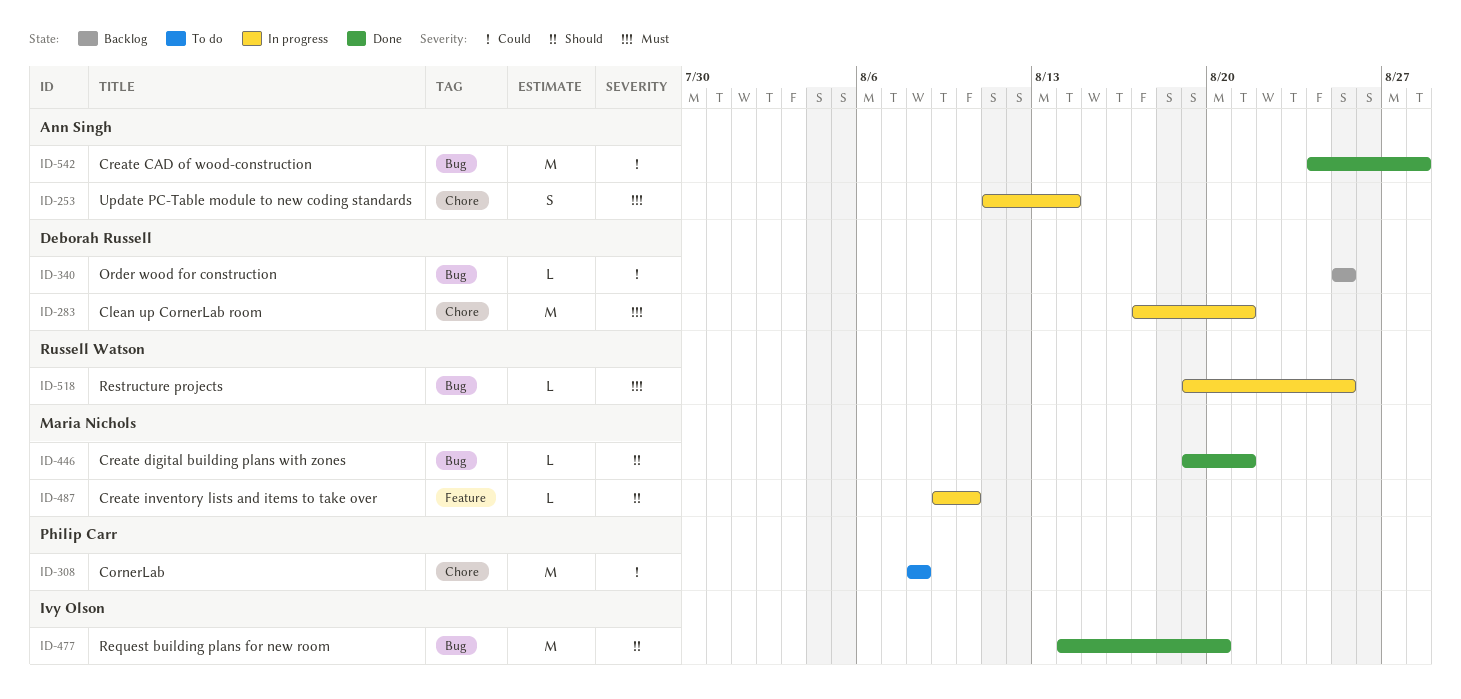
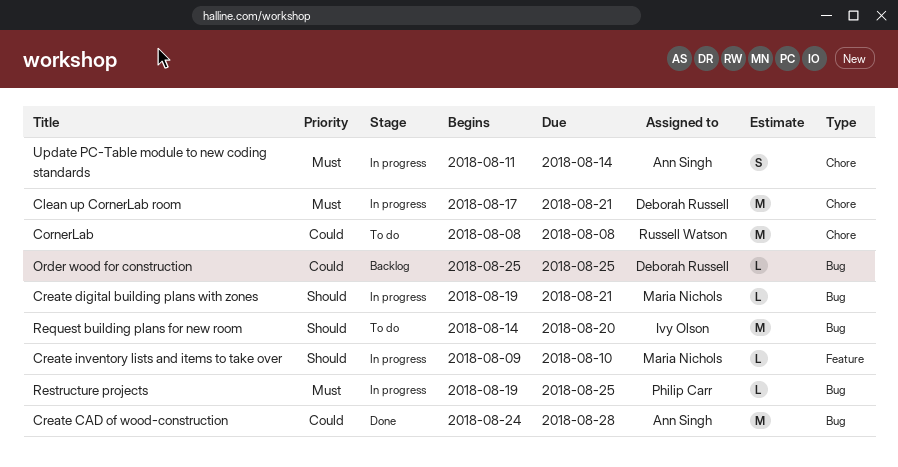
CornerLab, owner: Philip Carr -> Russell Watson
Create digital building plans with zones, status: Done -> In progress
Request building plans for new room, status: Done -> To do
Restructure projects, owner: Russell Watson -> Philip Carr

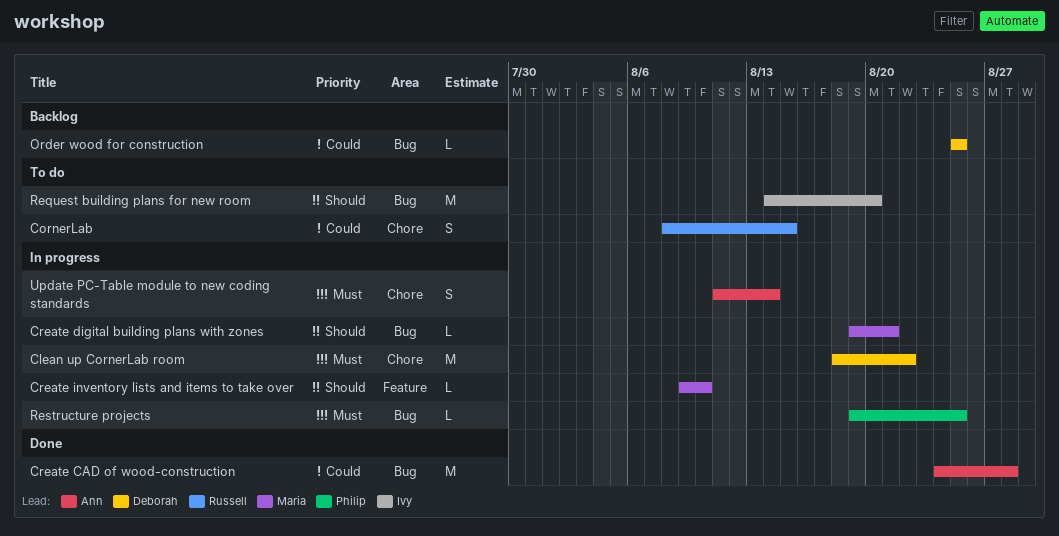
Clean up CornerLab room, start: Aug 17 -> Aug 18
Clean up CornerLab room, due: Aug 21 -> Aug 22
CornerLab, estimate: M -> S
CornerLab, due: Aug 8 -> Aug 15

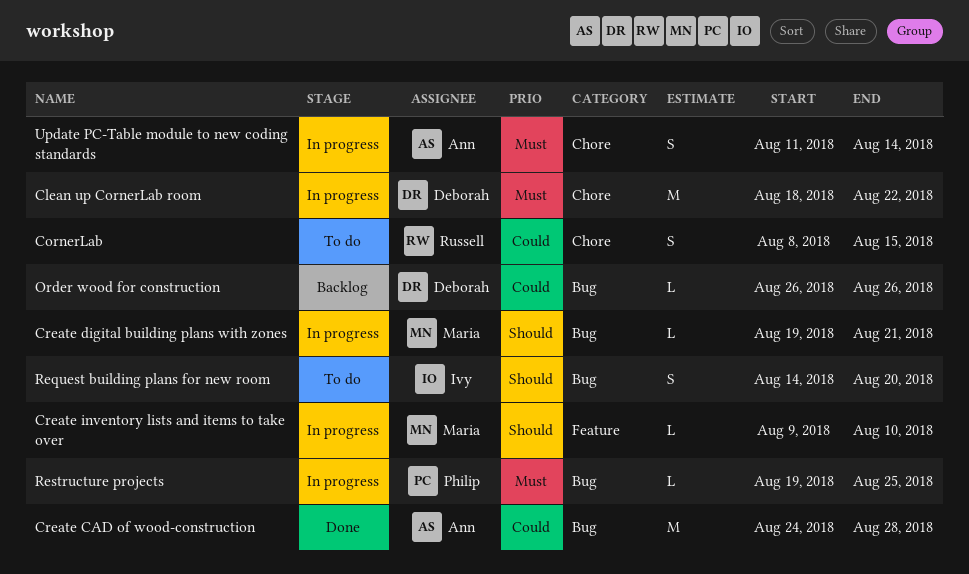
Order wood for construction, start: Aug 25 -> Aug 26
Order wood for construction, due: Aug 25 -> Aug 26
Request building plans for new room, estimate: M -> S

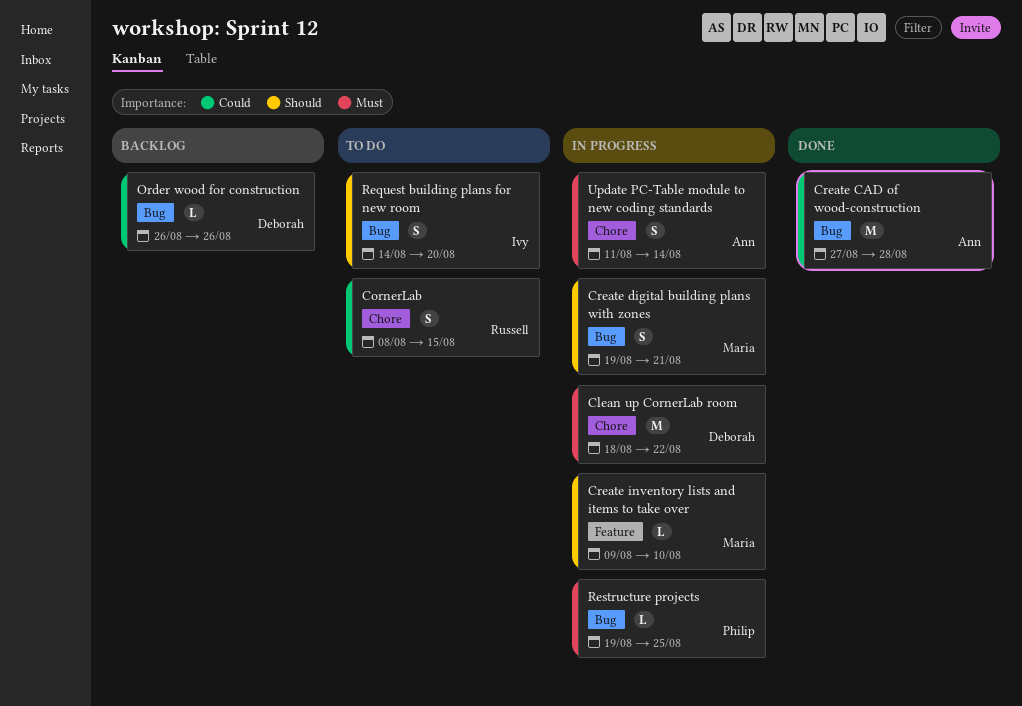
Create CAD of wood-construction, start: Aug 24 -> Aug 27
Create digital building plans with zones, estimate: L -> S

